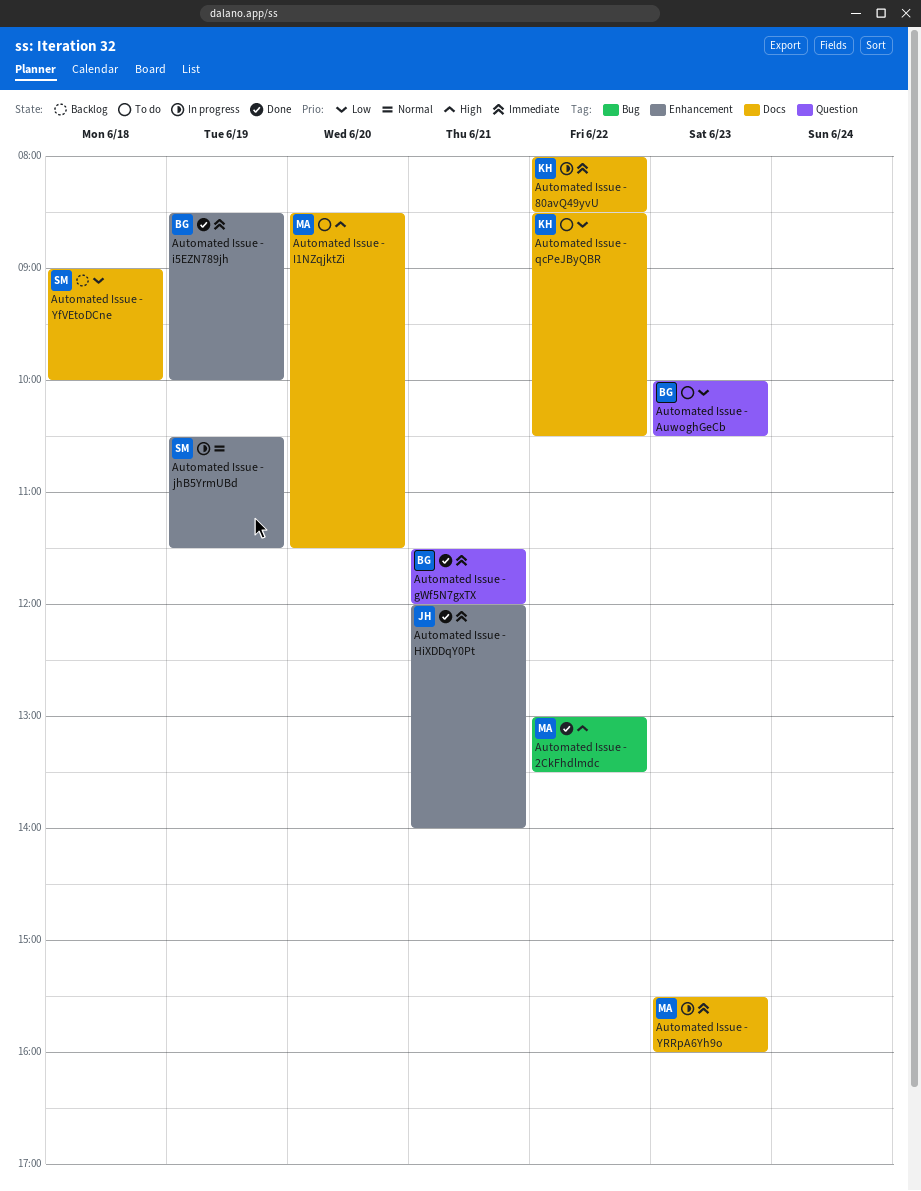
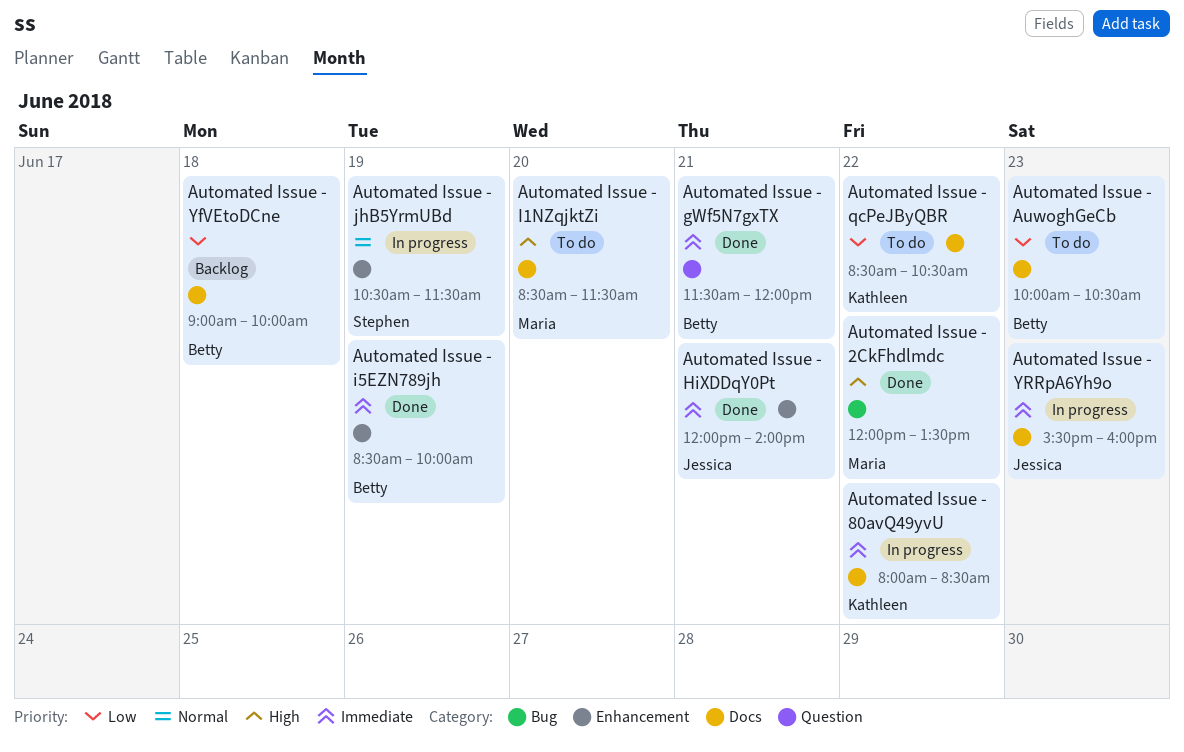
Automated Issue - 2CkFhdlmdc, begins: 13:00 -> 12:00
Automated Issue - AuwoghGeCb, label: Question -> Docs
Automated Issue - YfVEtoDCne, owner: Stephen -> Betty
Automated Issue - YRRpA6Yh9o, owner: Maria -> Jessica

